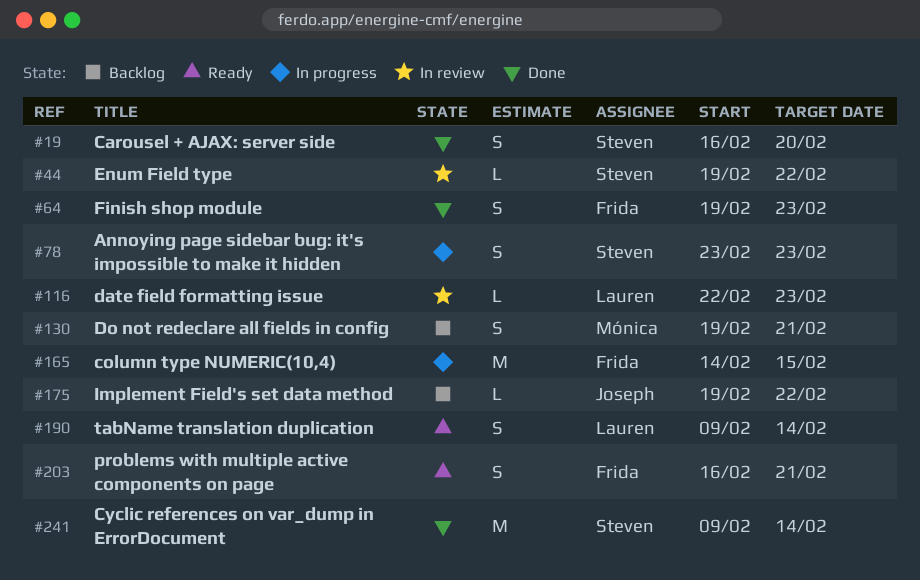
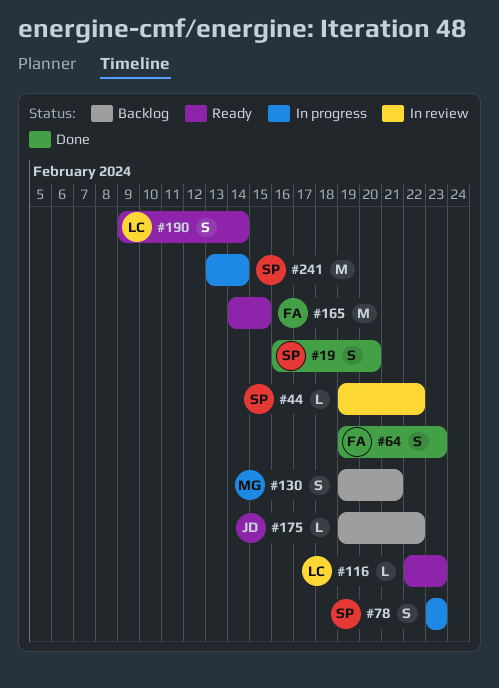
#116, status: In review -> Ready
#165, status: In progress -> Ready
#203: present -> none
#241, status: Done -> In progress
#241, start: Feb 9 -> Feb 13

